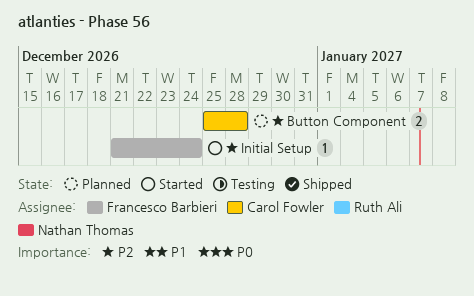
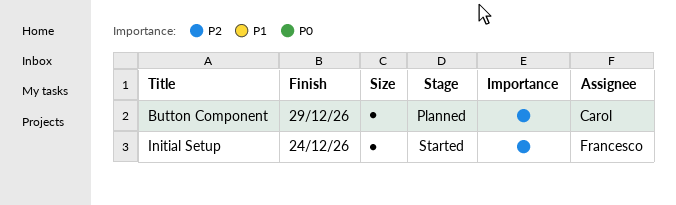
Button Component, estimate: 2 -> 1
Button Component, due: Dec 28 -> Dec 29

